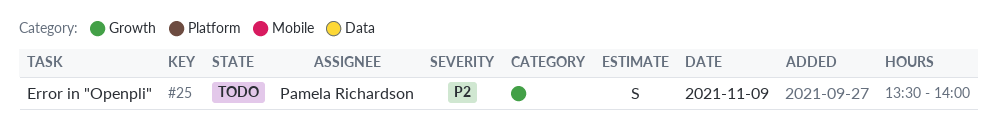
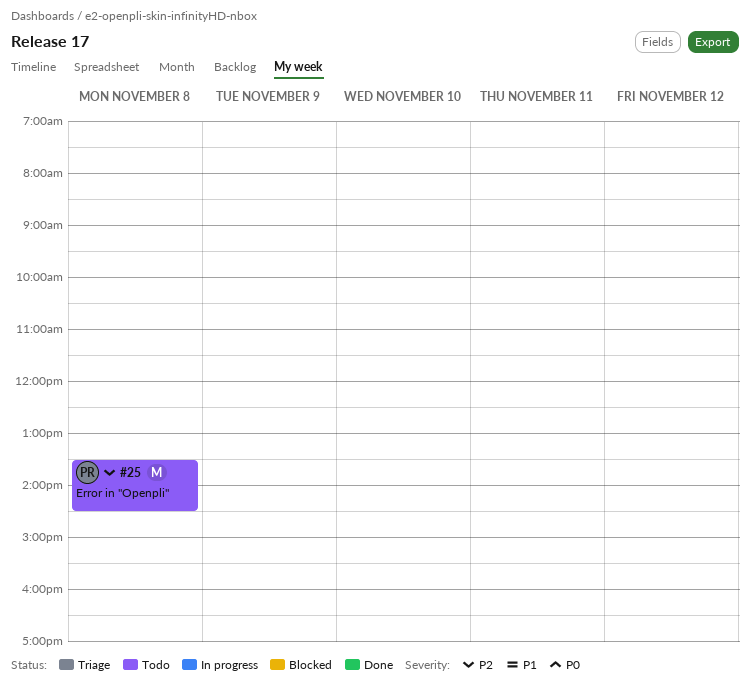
#25, estimate: S -> M
#25, day: Nov 9 -> Nov 8
#25, ends: 14:00 -> 14:30

